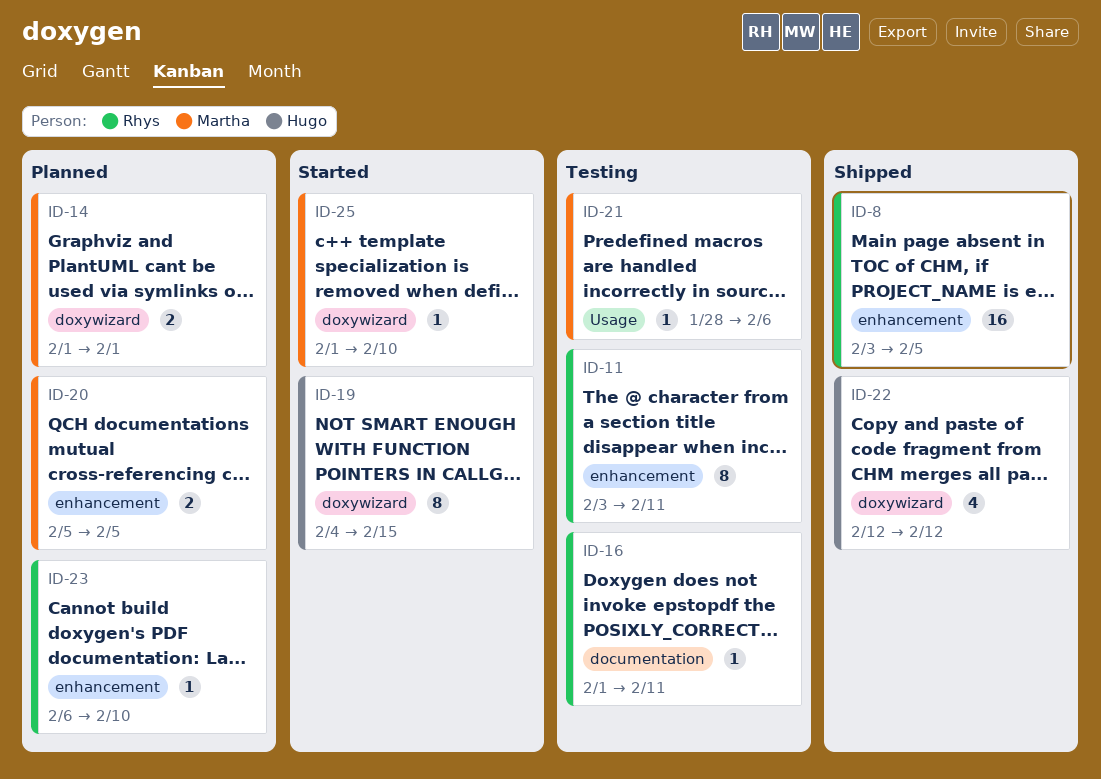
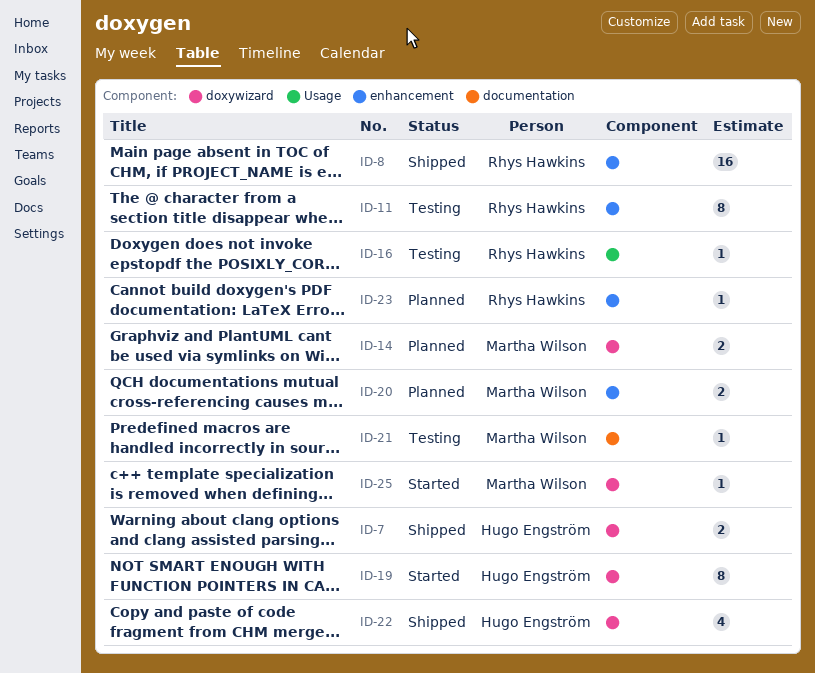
ID-7: none -> present
ID-16, label: documentation -> Usage
ID-21, label: Usage -> documentation

